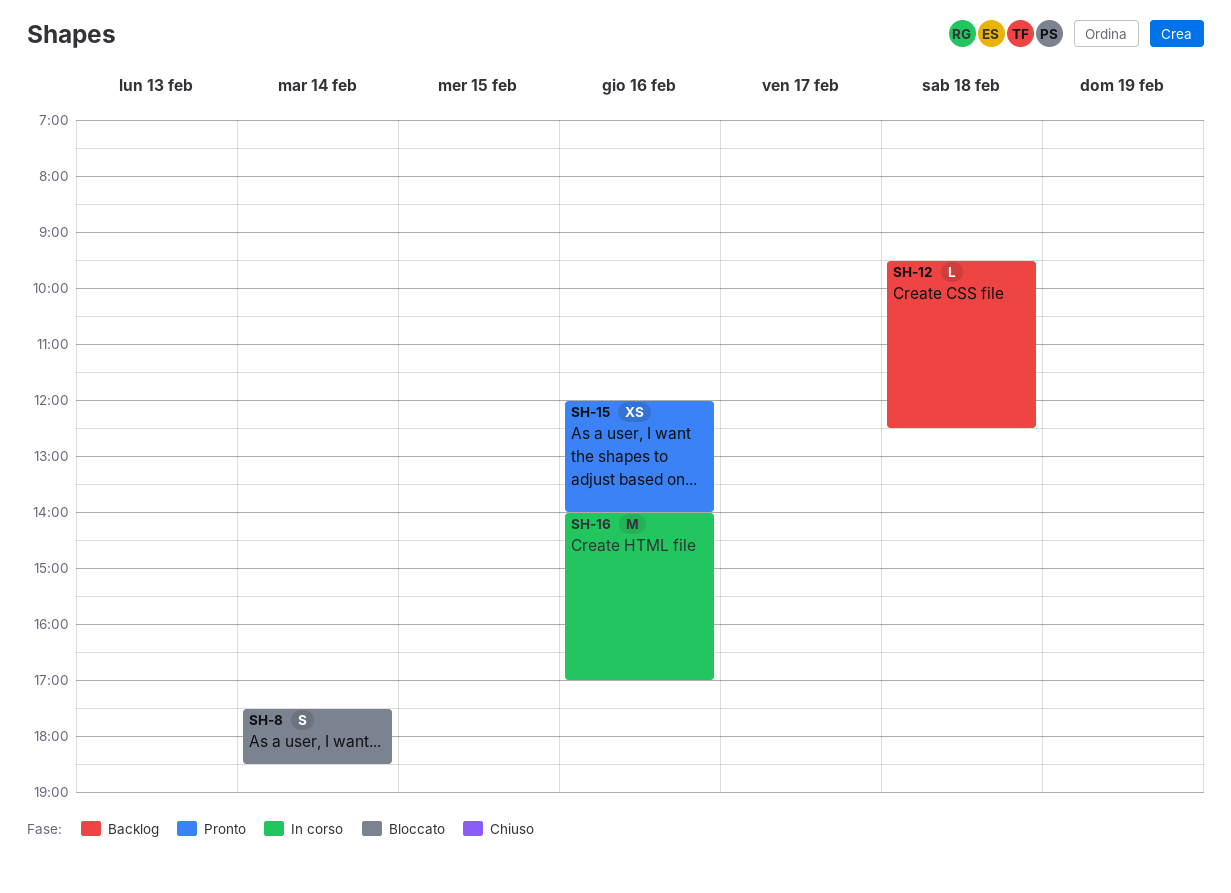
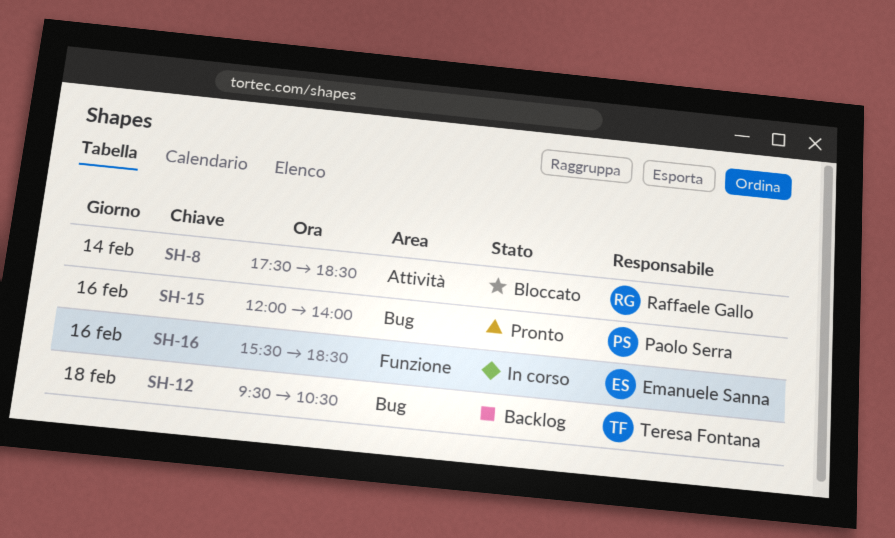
SH-12, ends: 12:30 -> 10:30
SH-16, begins: 14:00 -> 15:30
SH-16, ends: 17:00 -> 18:30

